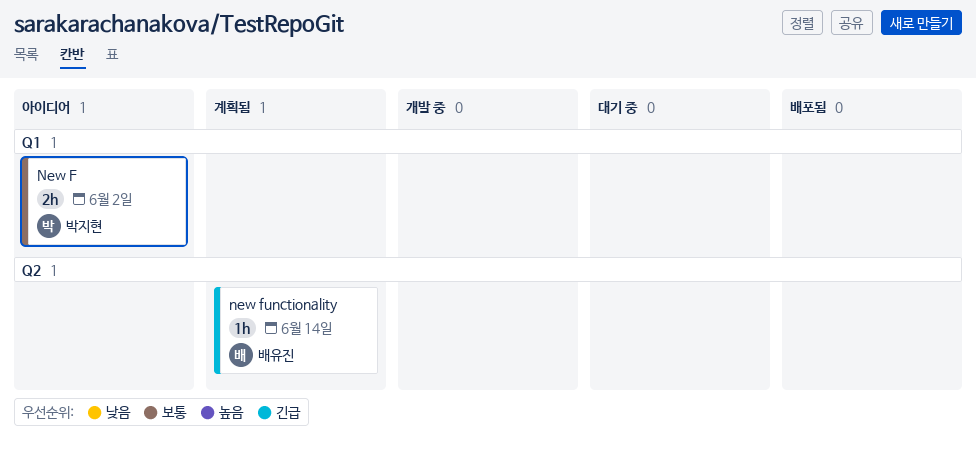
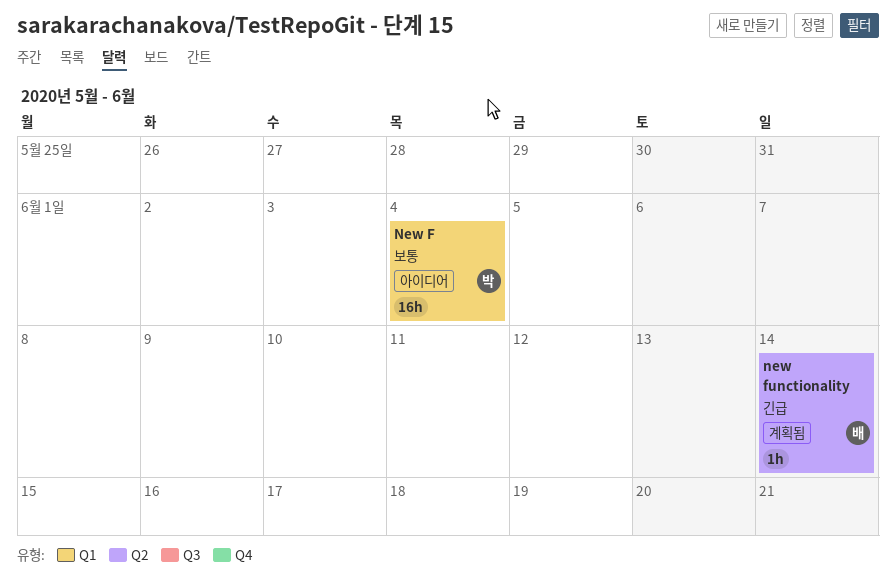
New F, estimate: 2h -> 16h
New F, due: Jun 2 -> Jun 4

